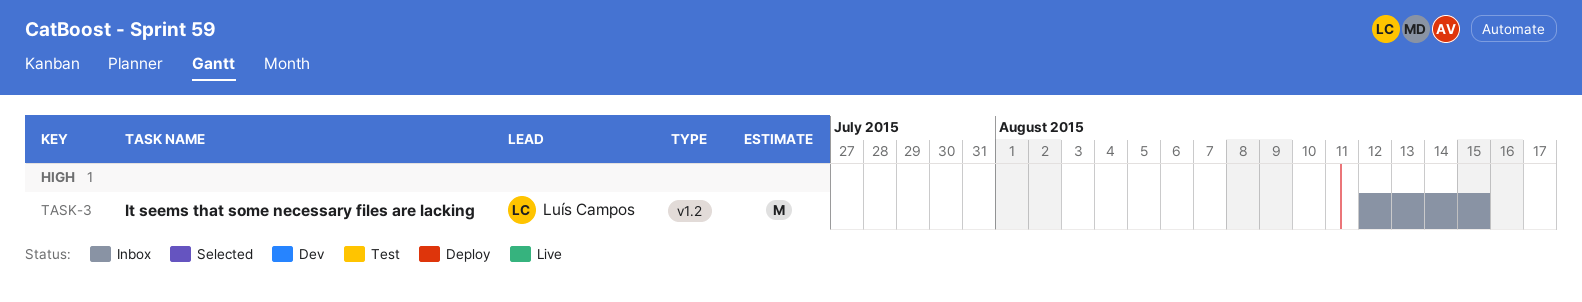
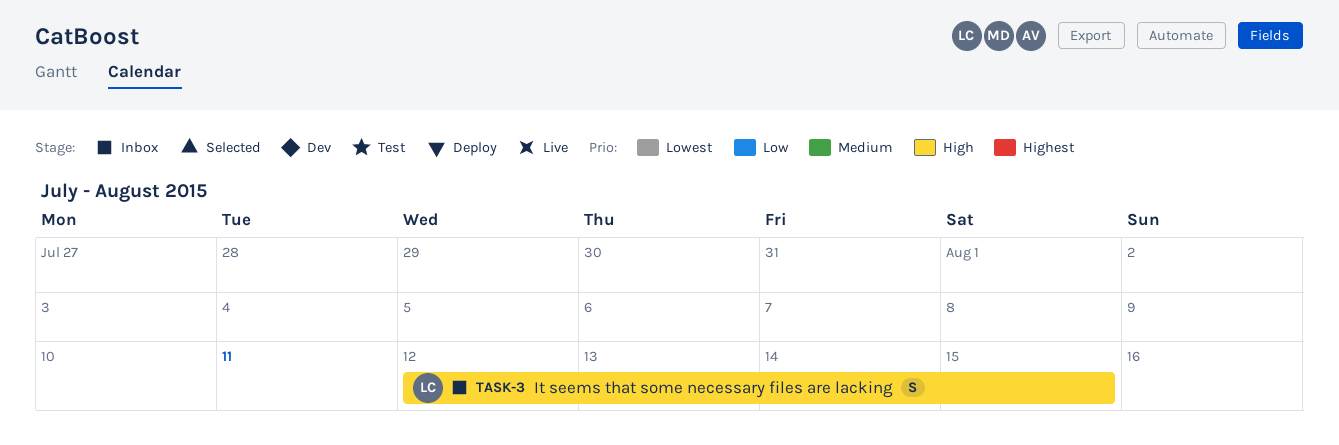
TASK-3, estimate: M -> S

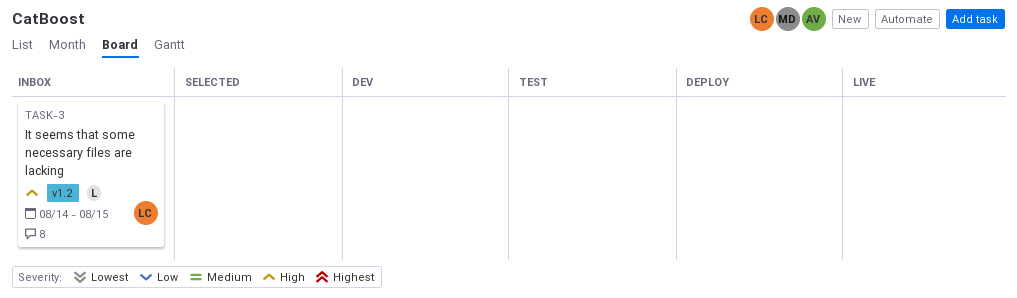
TASK-3, estimate: S -> L
TASK-3, start: Aug 12 -> Aug 14

